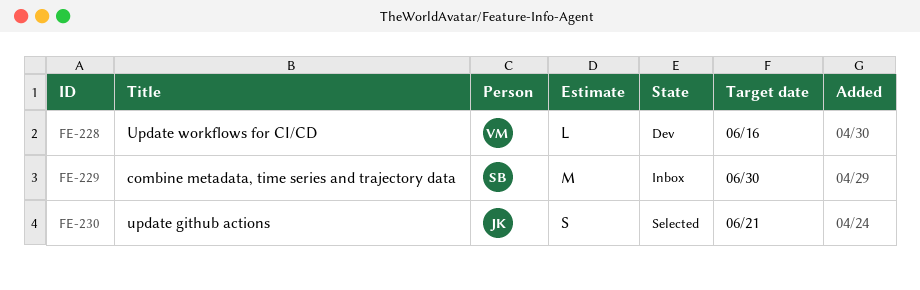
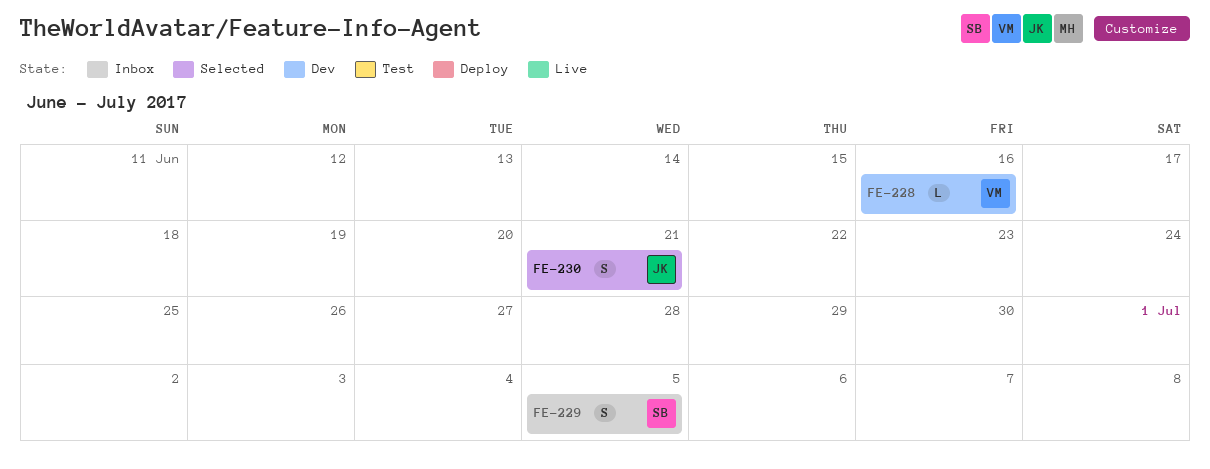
FE-229, estimate: M -> S
FE-229, due: Jun 30 -> Jul 5

